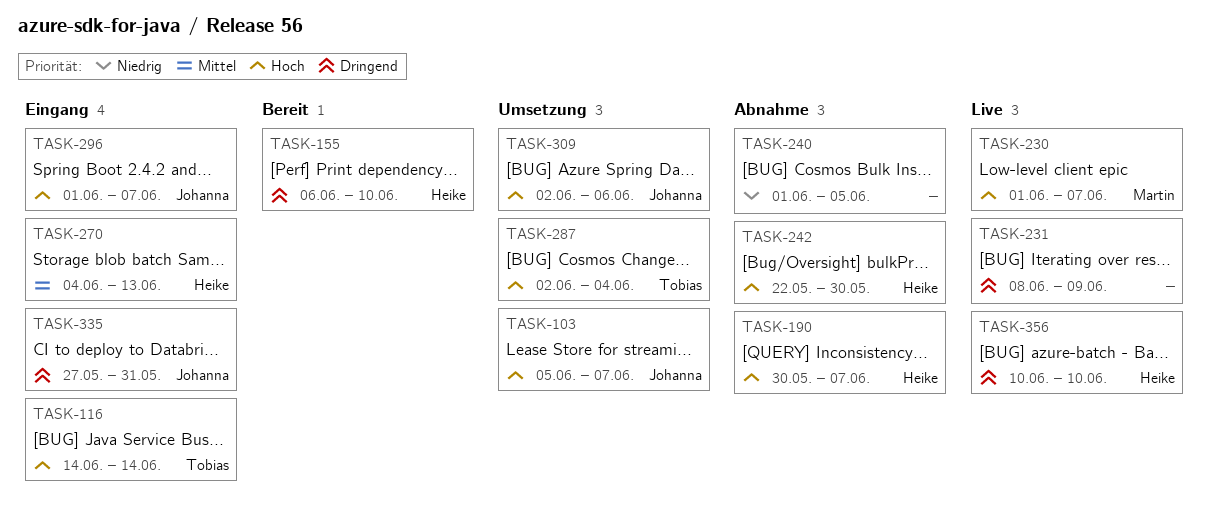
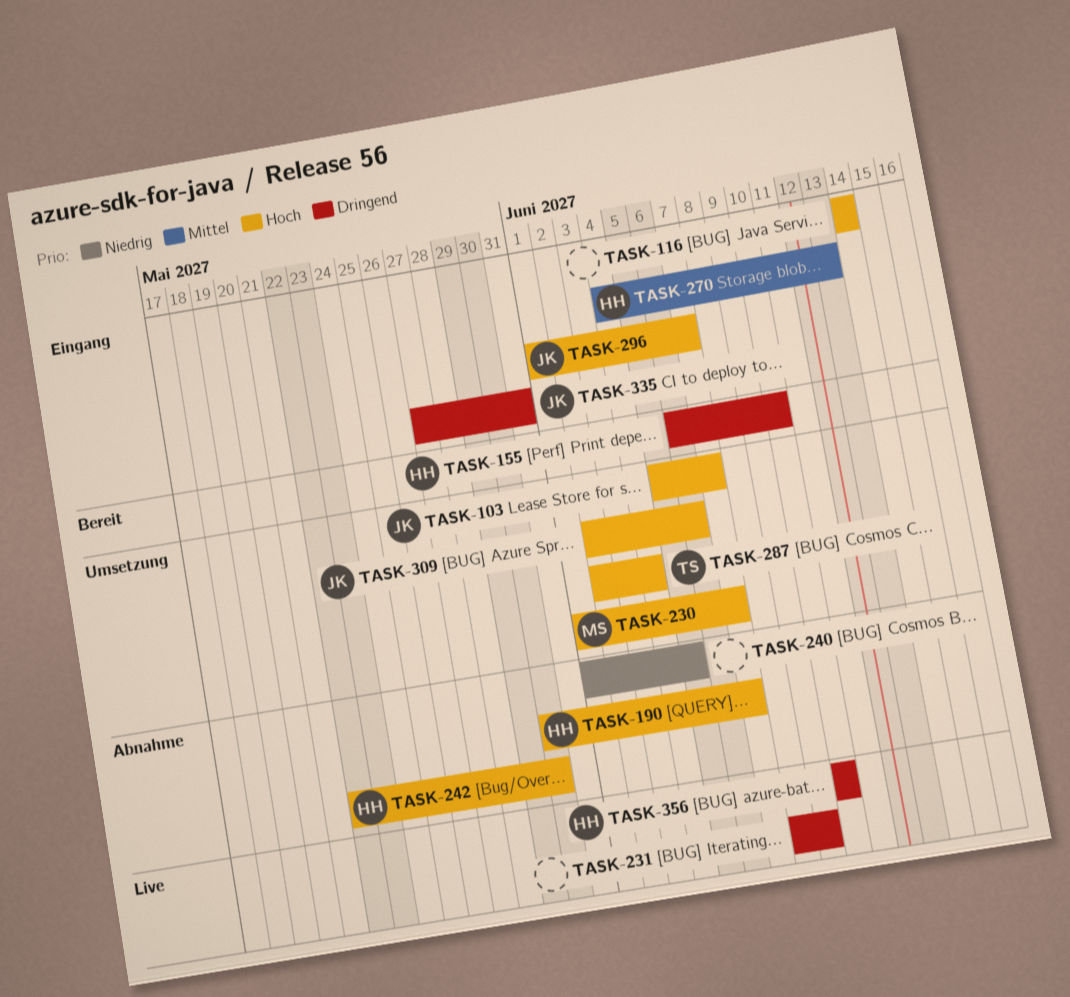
TASK-116, owner: Tobias -> none
TASK-230, status: Live -> Umsetzung

